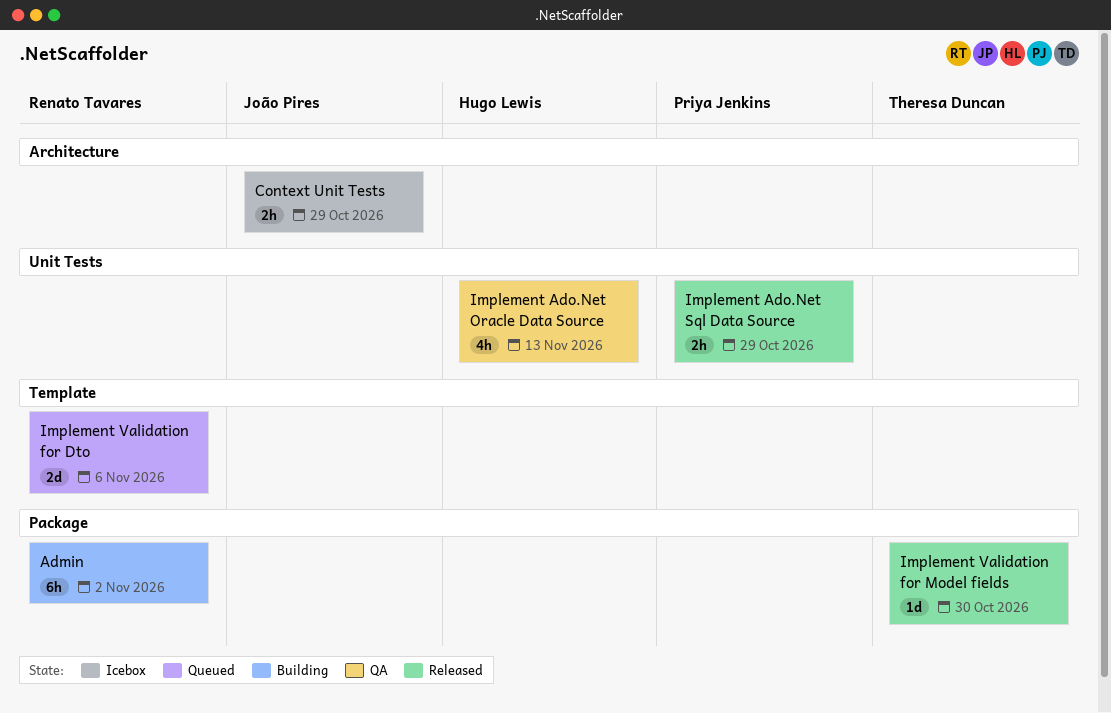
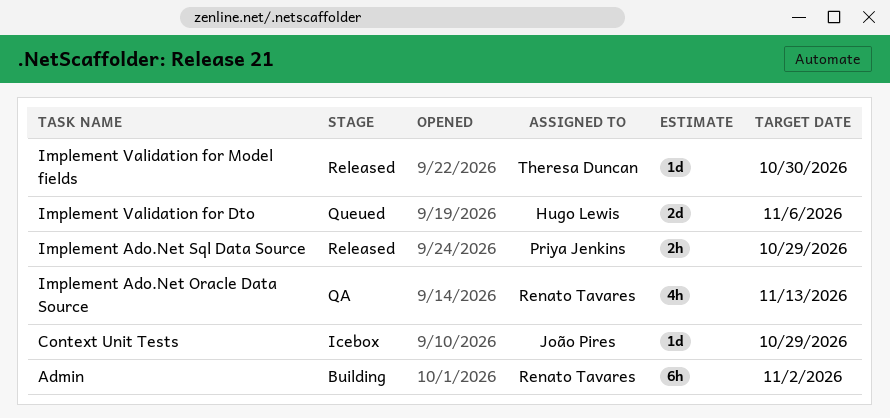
Context Unit Tests, estimate: 2h -> 1d
Implement Ado.Net Oracle Data Source, owner: Hugo Lewis -> Renato Tavares
Implement Validation for Dto, owner: Renato Tavares -> Hugo Lewis

